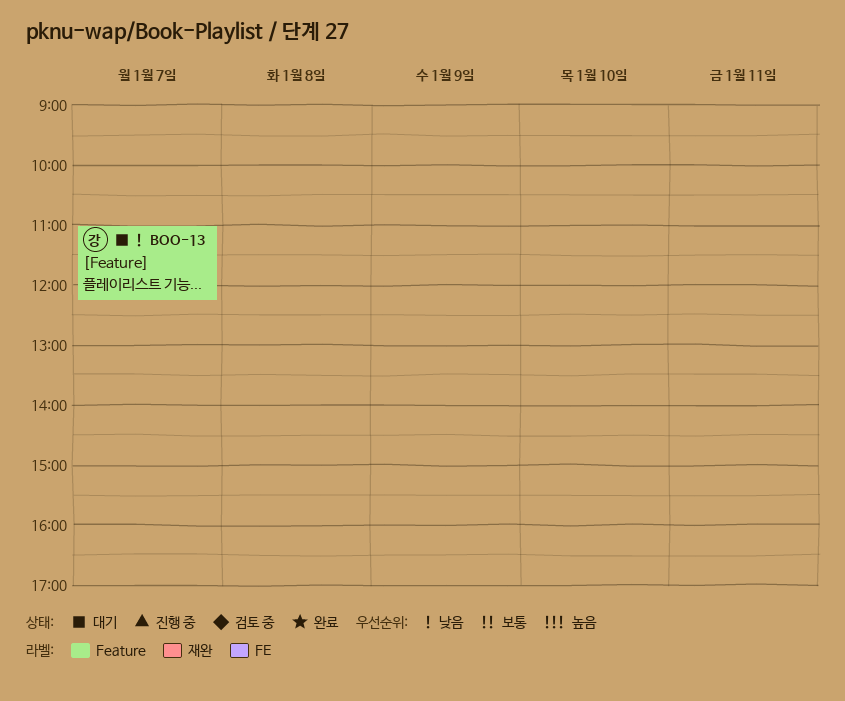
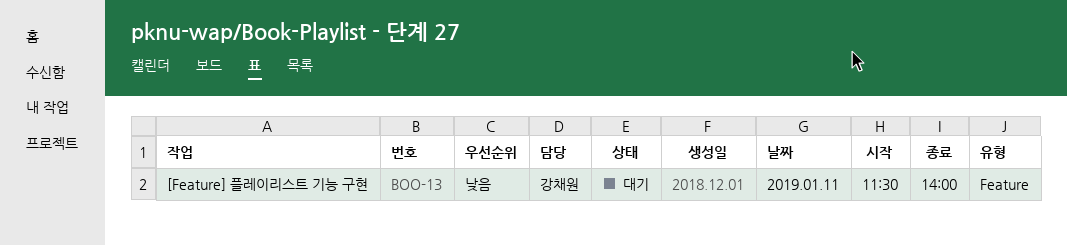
BOO-13, day: Jan 7 -> Jan 11
BOO-13, begins: 11:00 -> 11:30
BOO-13, ends: 12:15 -> 14:00

